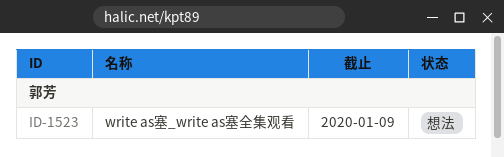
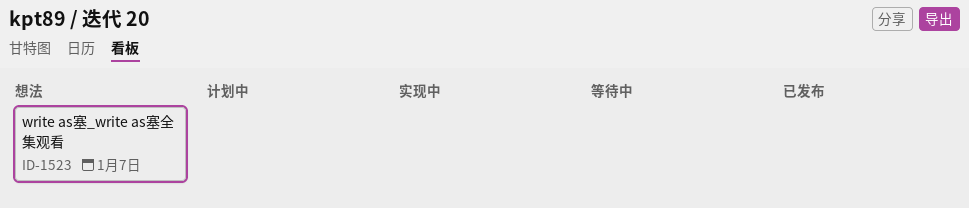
ID-1523, due: Jan 9 -> Jan 7

